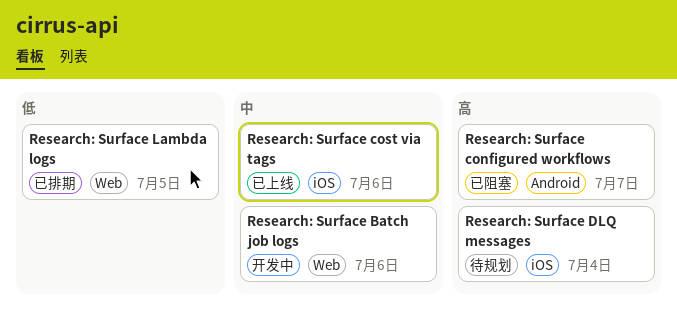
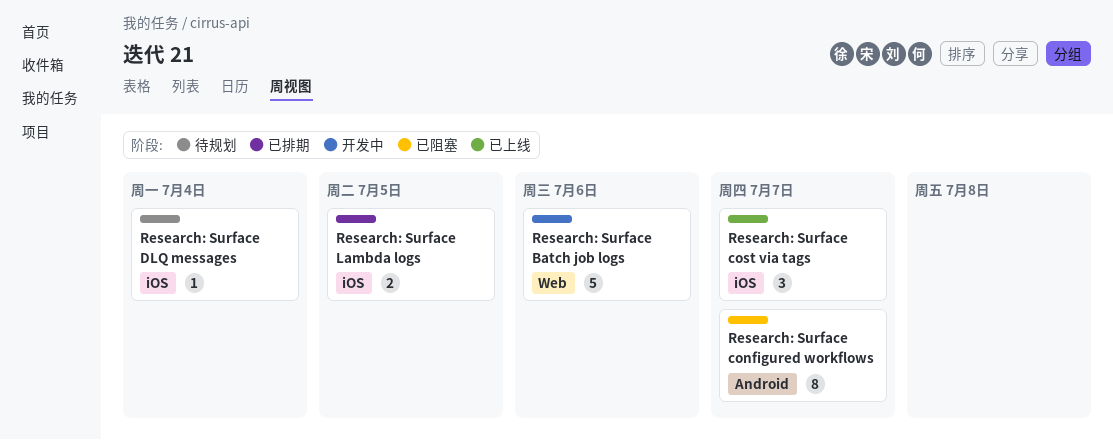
Research: Surface cost via tags, due: Jul 6 -> Jul 7
Research: Surface Lambda logs, label: Web -> iOS

